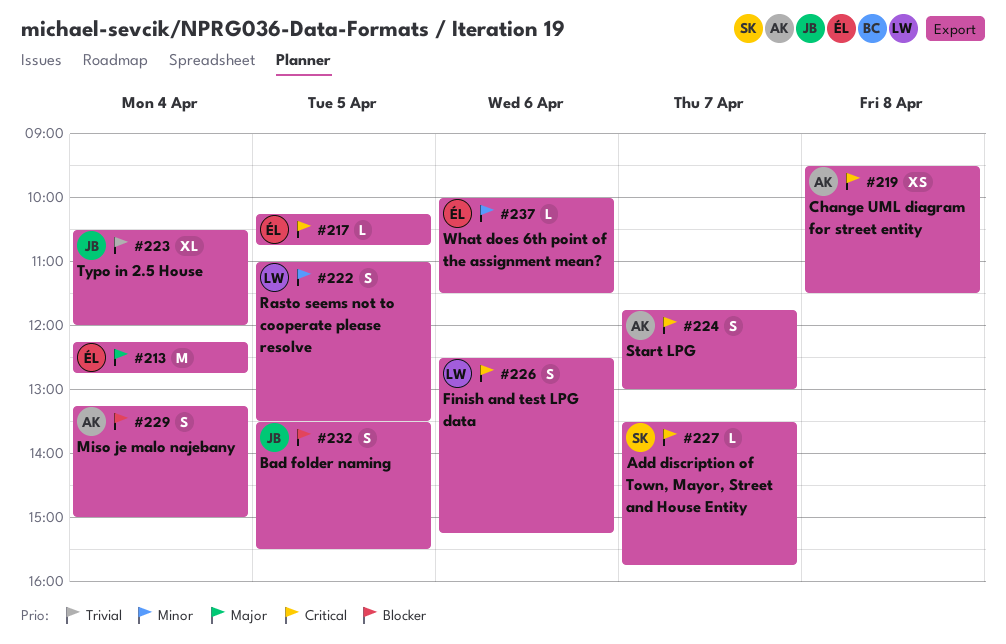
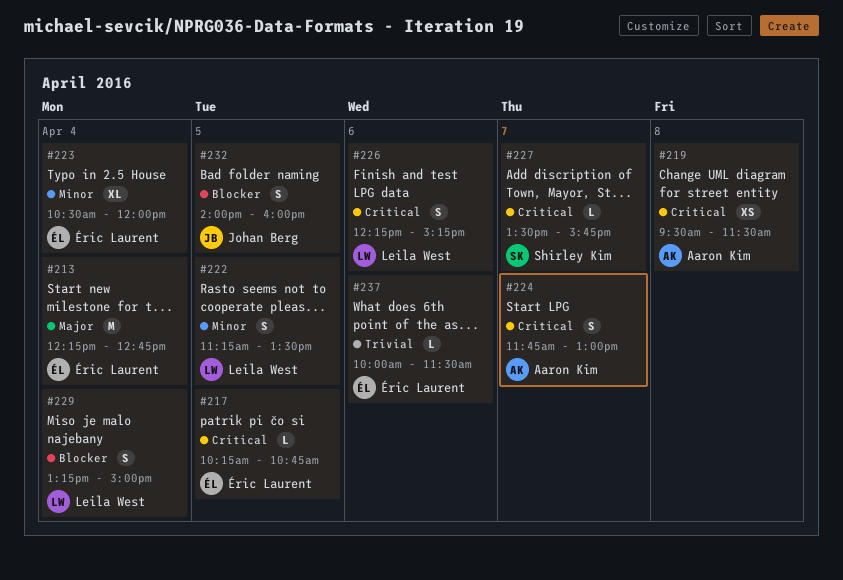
#222, begins: 11:00 -> 11:15
#223, owner: Johan Berg -> Éric Laurent
#223, priority: Trivial -> Minor
#226, begins: 12:30 -> 12:15
#229, owner: Aaron Kim -> Leila West
#232, begins: 13:30 -> 14:00
#232, ends: 15:30 -> 16:00
#237, priority: Minor -> Trivial

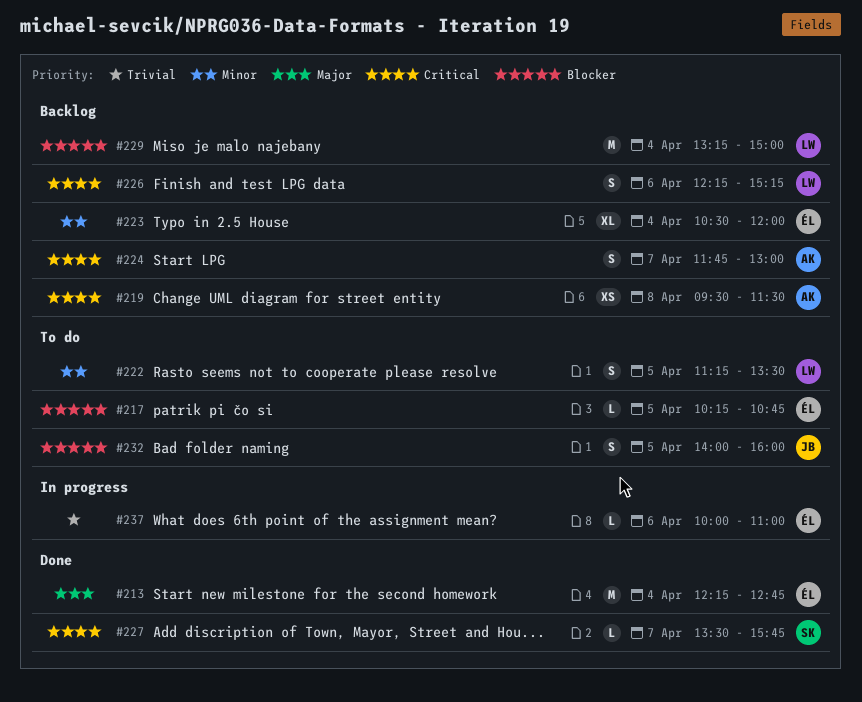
#217, priority: Critical -> Blocker
#229, estimate: S -> M
#237, ends: 11:30 -> 11:00

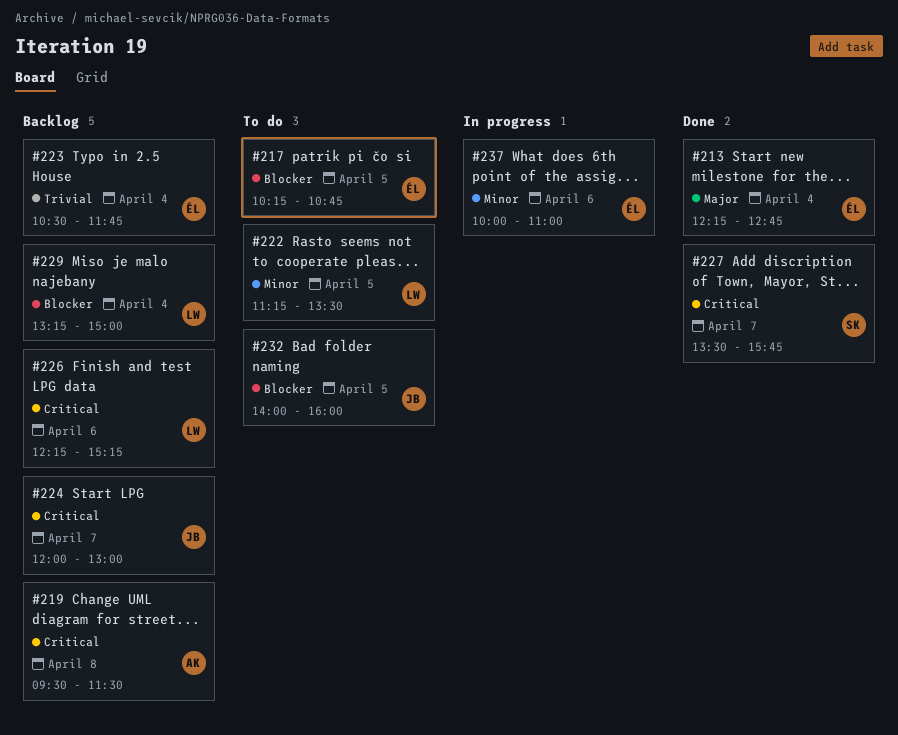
#223, priority: Minor -> Trivial
#223, ends: 12:00 -> 11:45
#224, owner: AK -> JB
#224, begins: 11:45 -> 12:00
#237, priority: Trivial -> Minor

